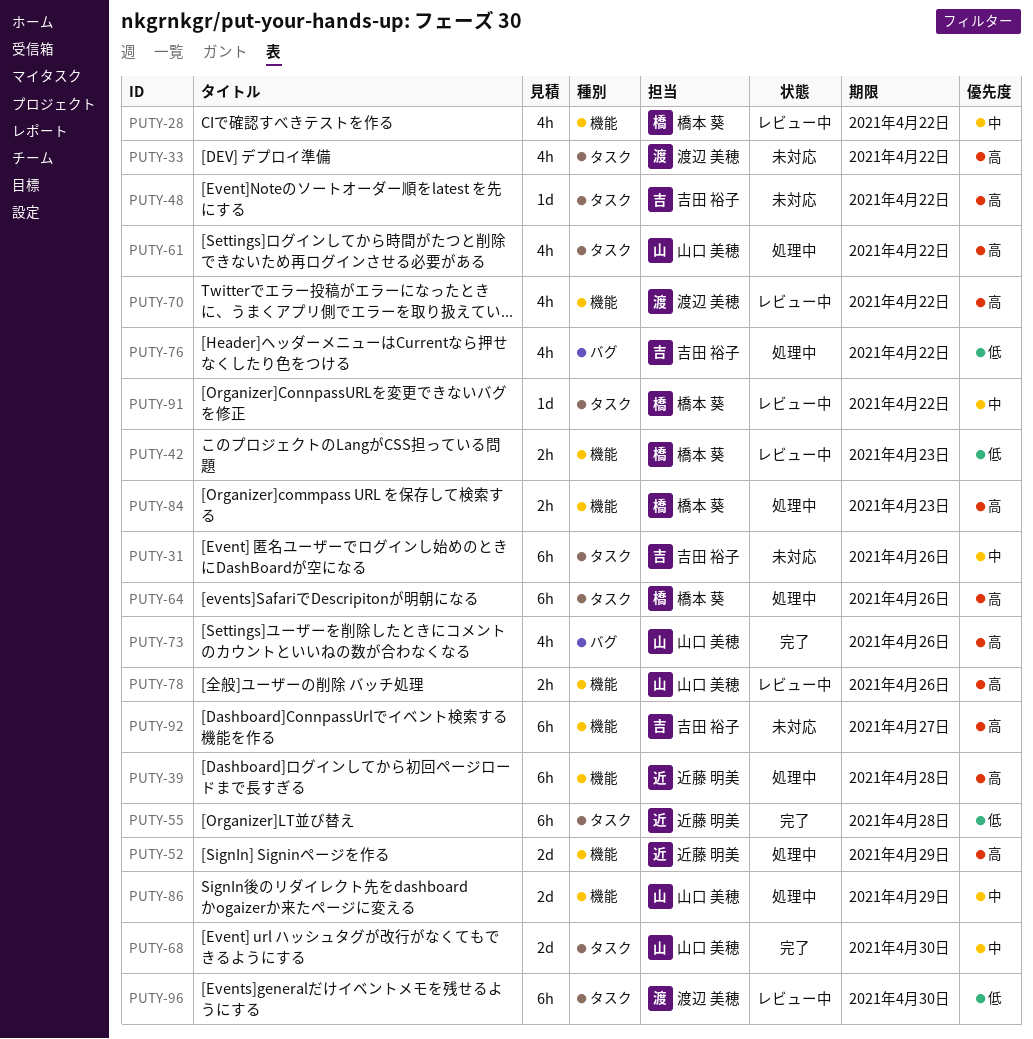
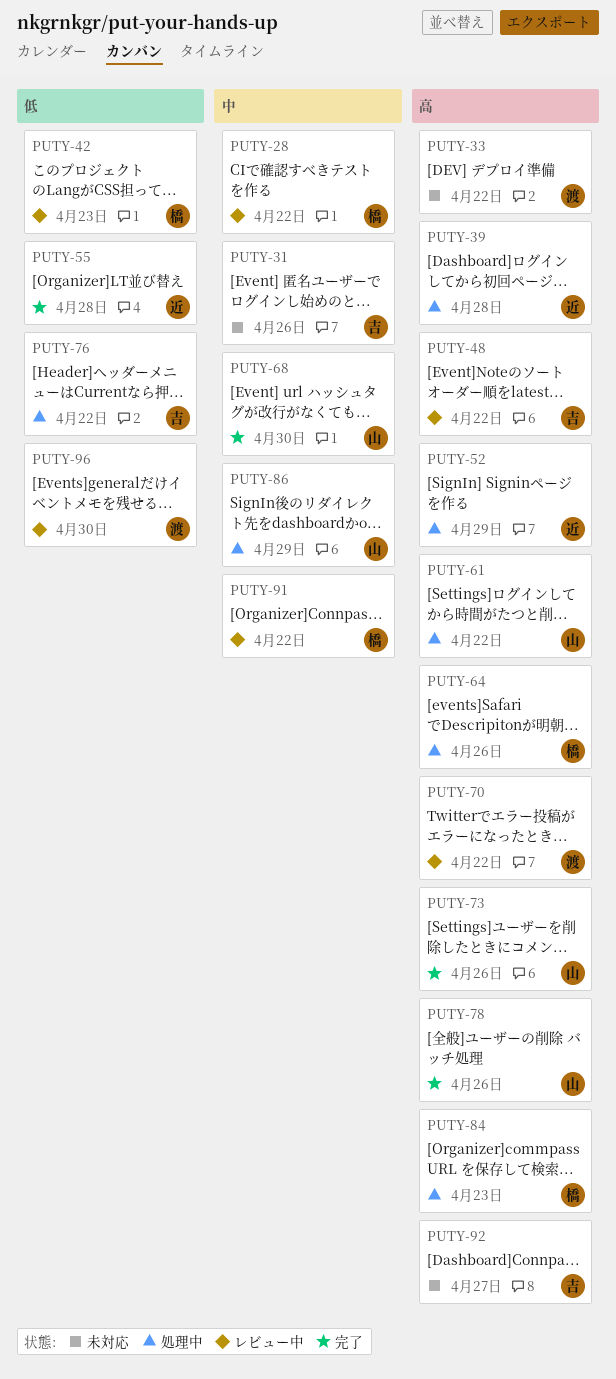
PUTY-48, status: 未対応 -> レビュー中
PUTY-78, status: レビュー中 -> 完了

